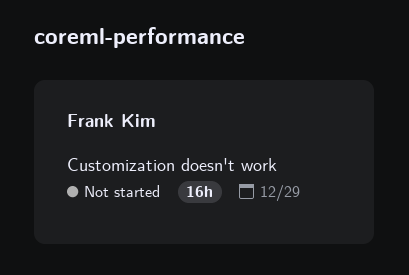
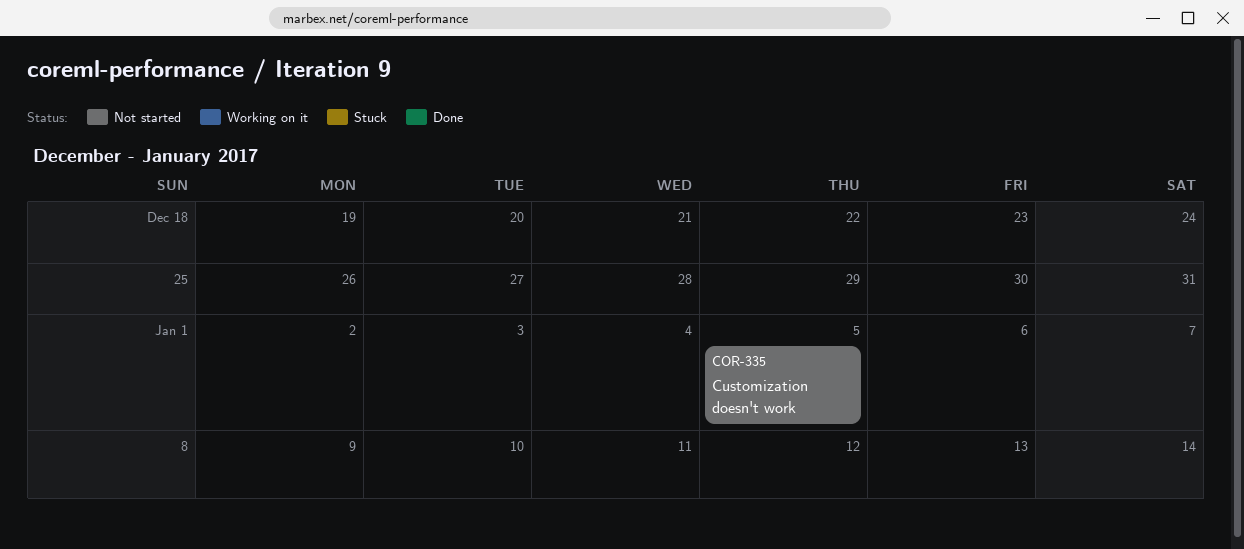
Customization doesn't work, due: Dec 29 -> Jan 5

